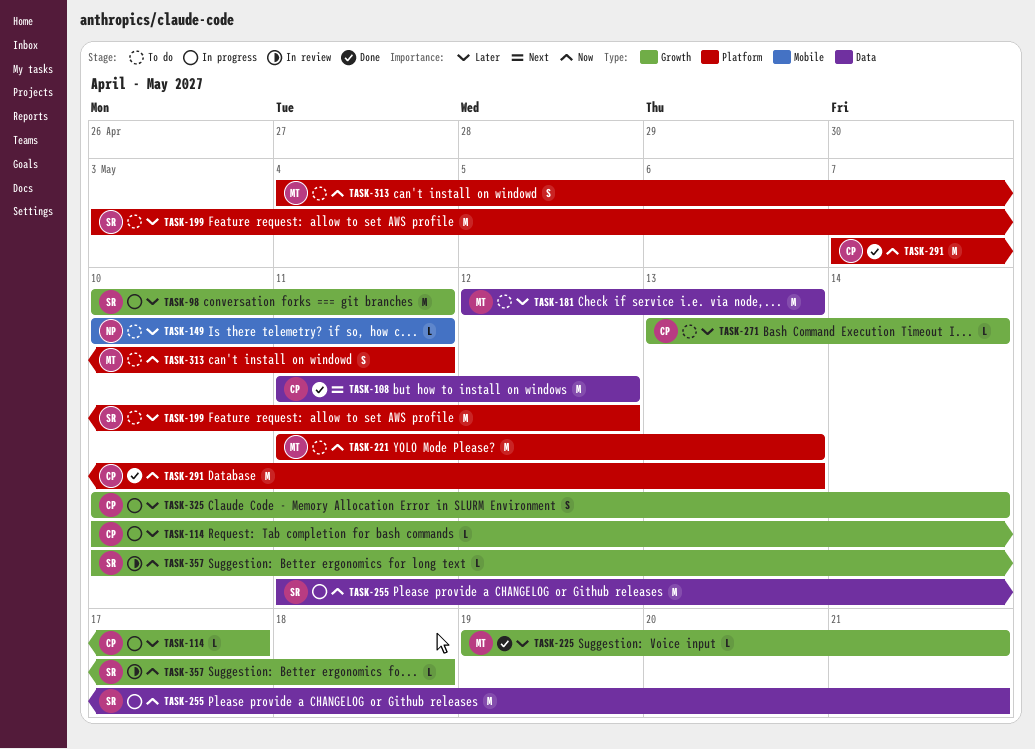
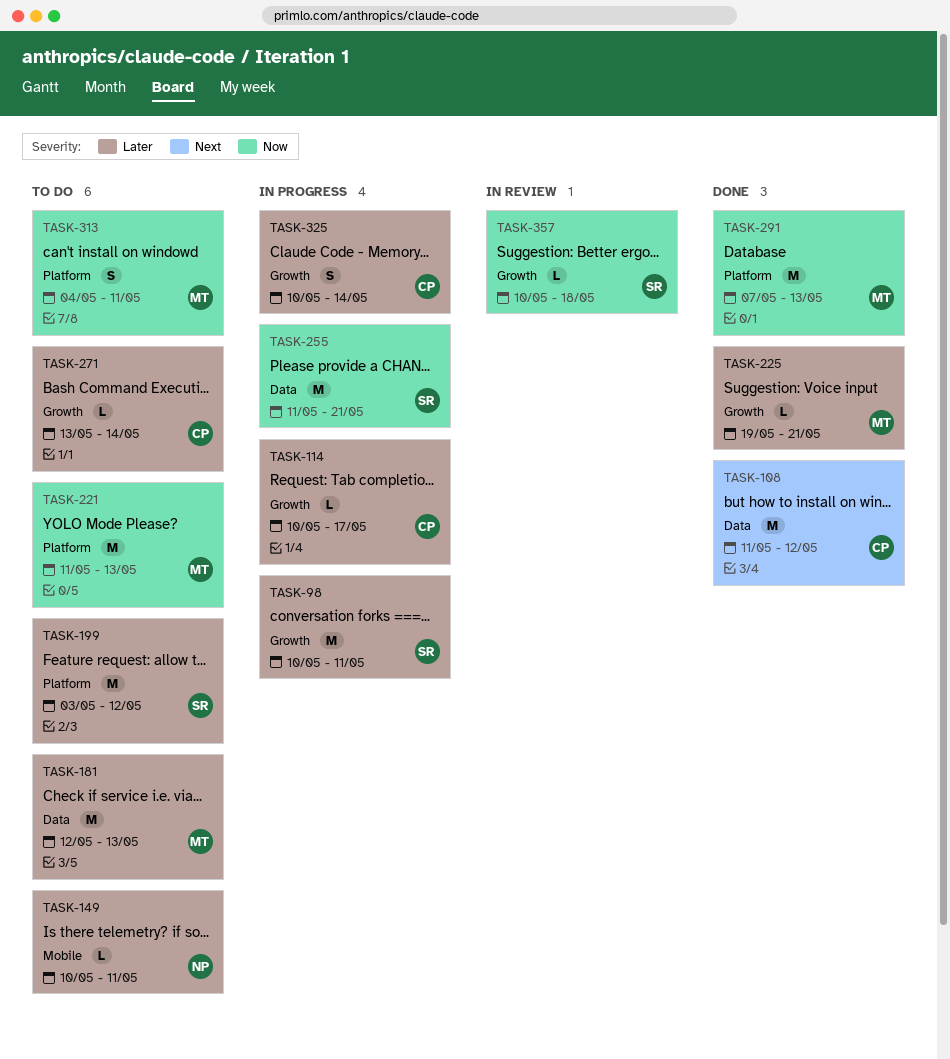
TASK-291, owner: CP -> MT

